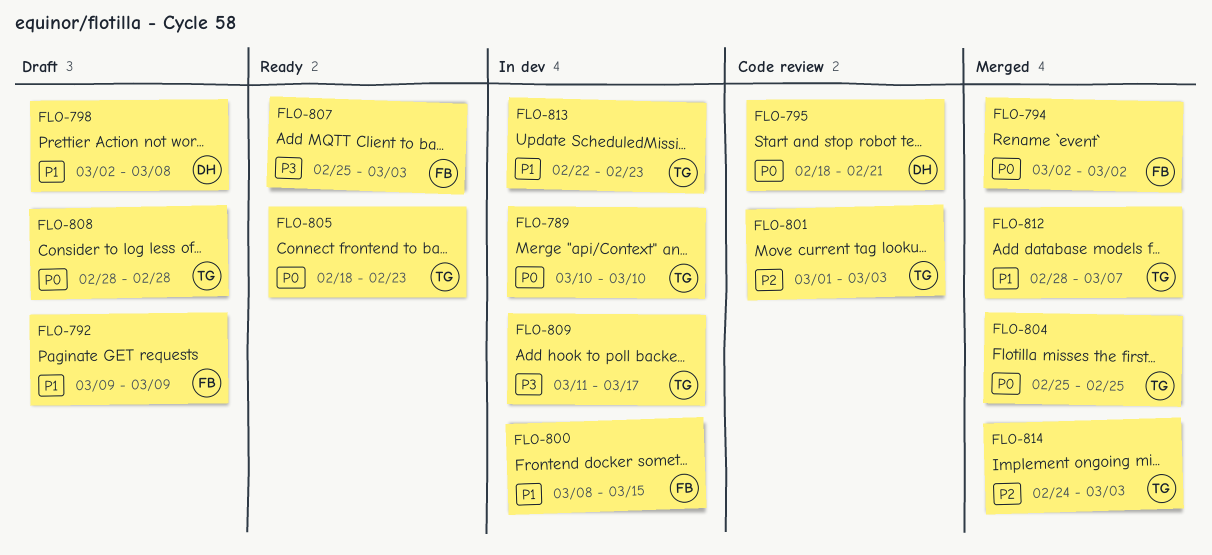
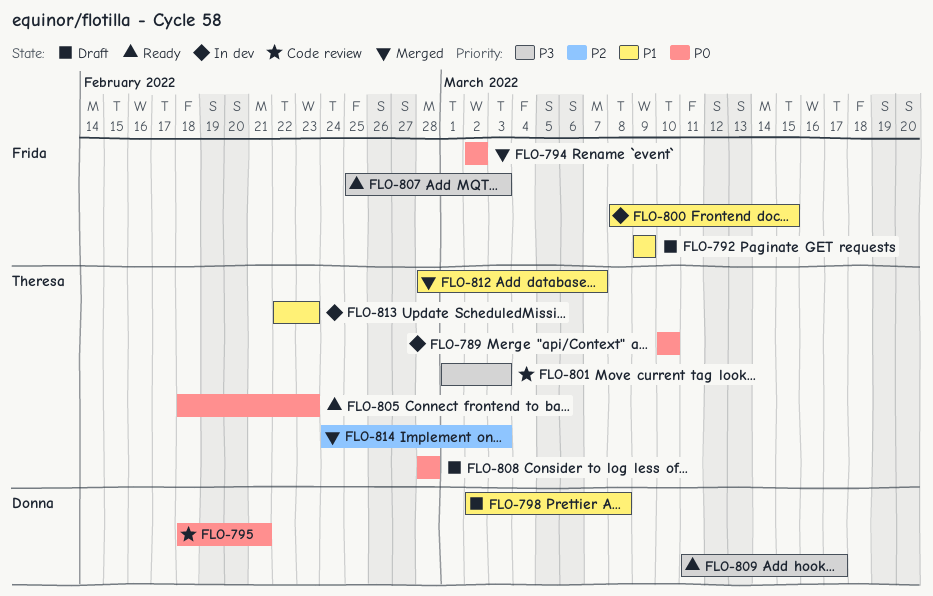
FLO-801, priority: P2 -> P3
FLO-804: present -> none
FLO-809, status: In dev -> Ready
FLO-809, owner: Theresa -> Donna

